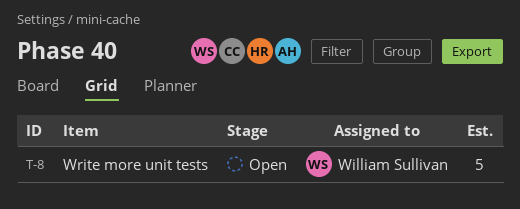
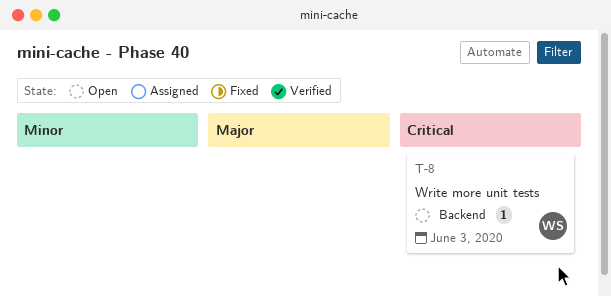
T-8, estimate: 5 -> 1

